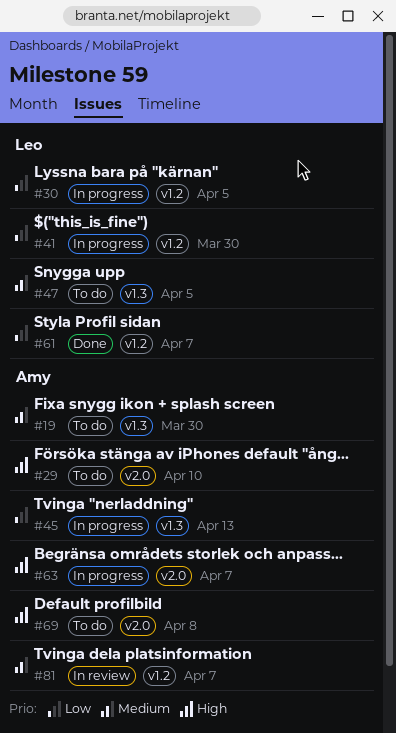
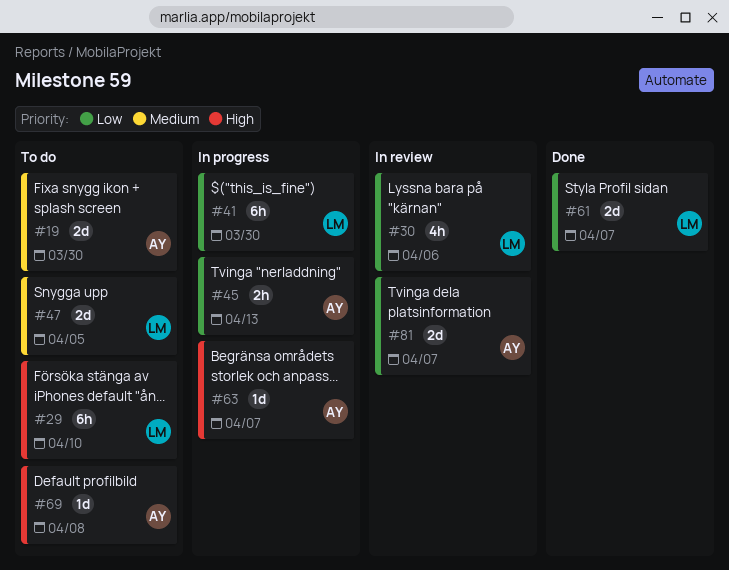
#29, owner: Amy -> Leo
#30, status: In progress -> In review
#30, due: Apr 5 -> Apr 6
#81, priority: Medium -> Low

